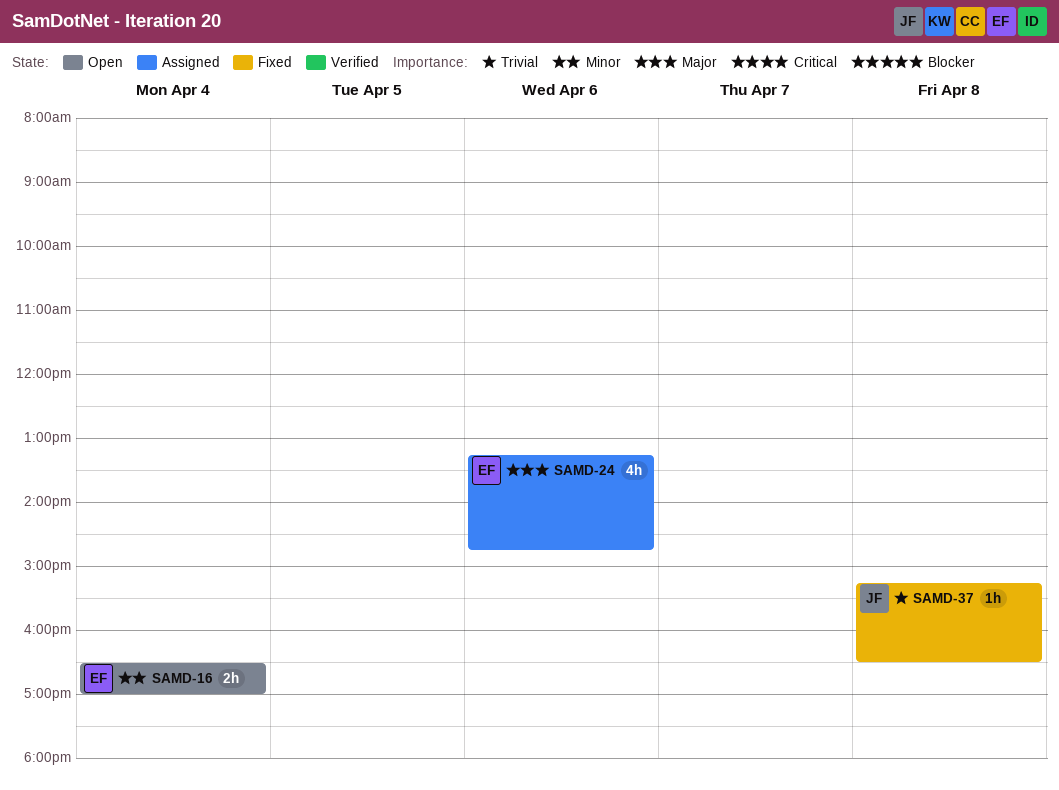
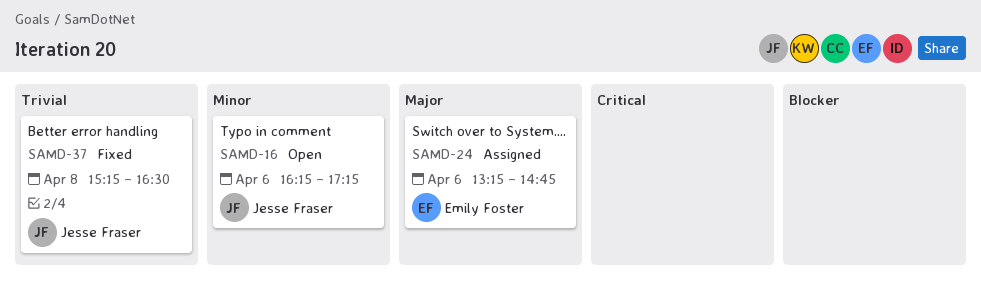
SAMD-16, owner: Emily Foster -> Jesse Fraser
SAMD-16, day: Apr 4 -> Apr 6
SAMD-16, begins: 16:30 -> 16:15
SAMD-16, ends: 17:00 -> 17:15

